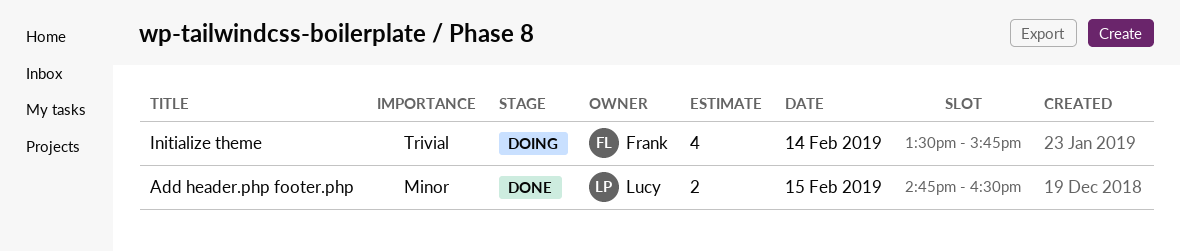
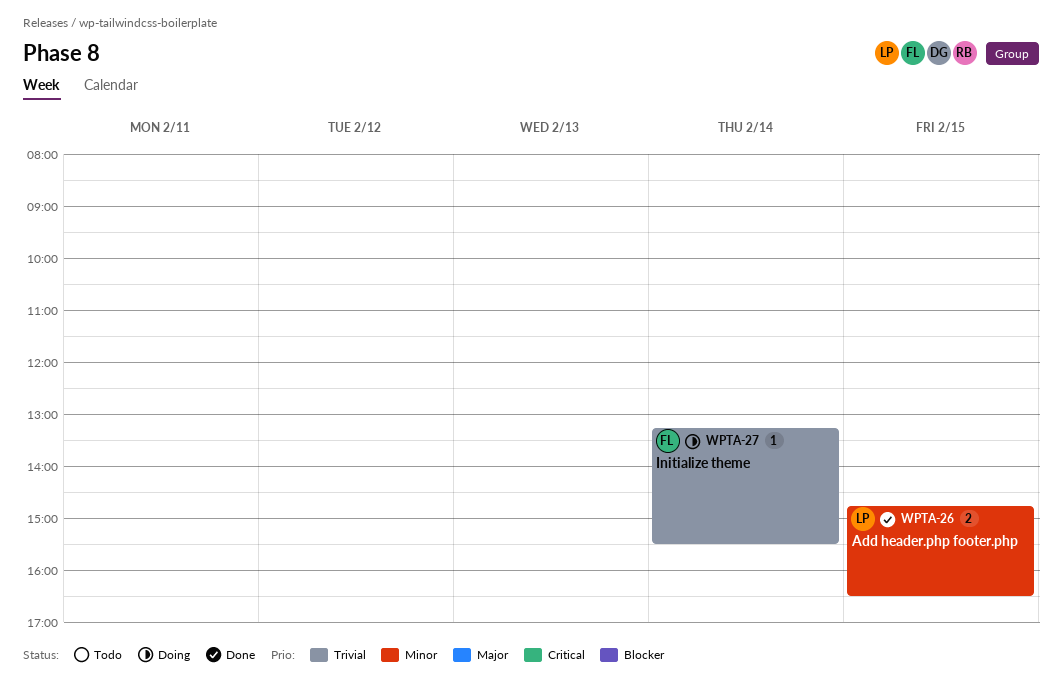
Initialize theme, estimate: 4 -> 1
Initialize theme, begins: 13:30 -> 13:15
Initialize theme, ends: 15:45 -> 15:30

